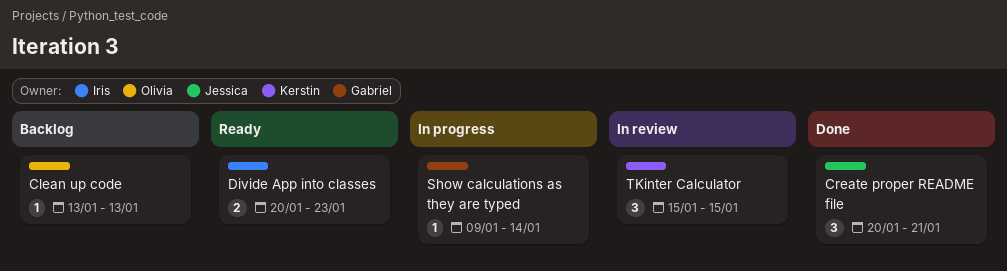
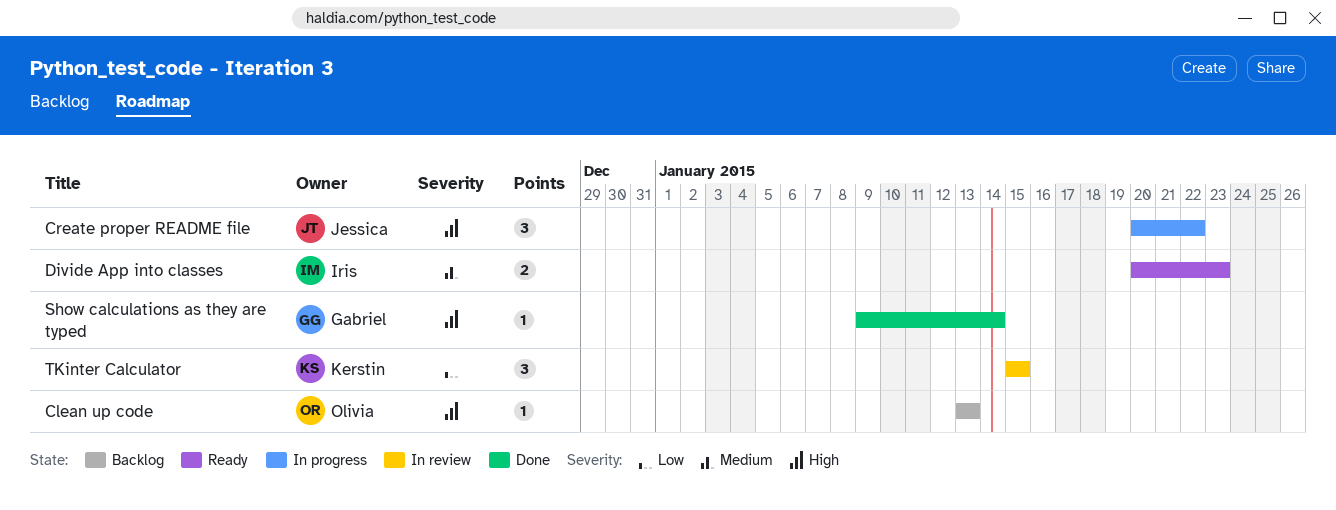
Create proper README file, status: Done -> In progress
Create proper README file, due: Jan 21 -> Jan 22
Show calculations as they are typed, status: In progress -> Done

